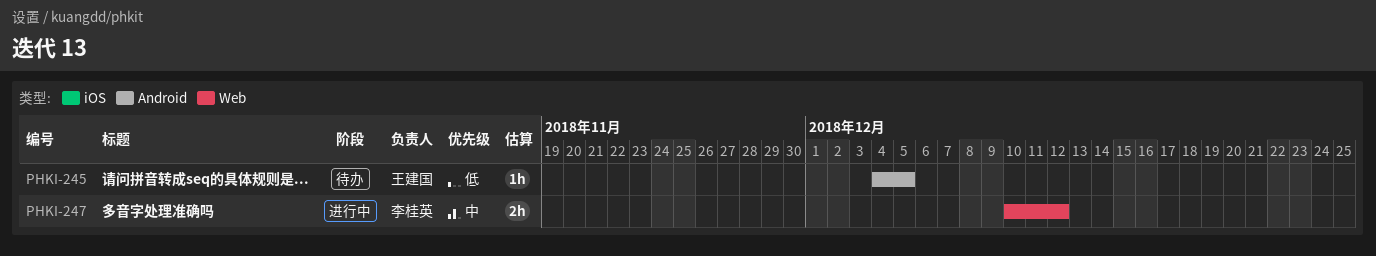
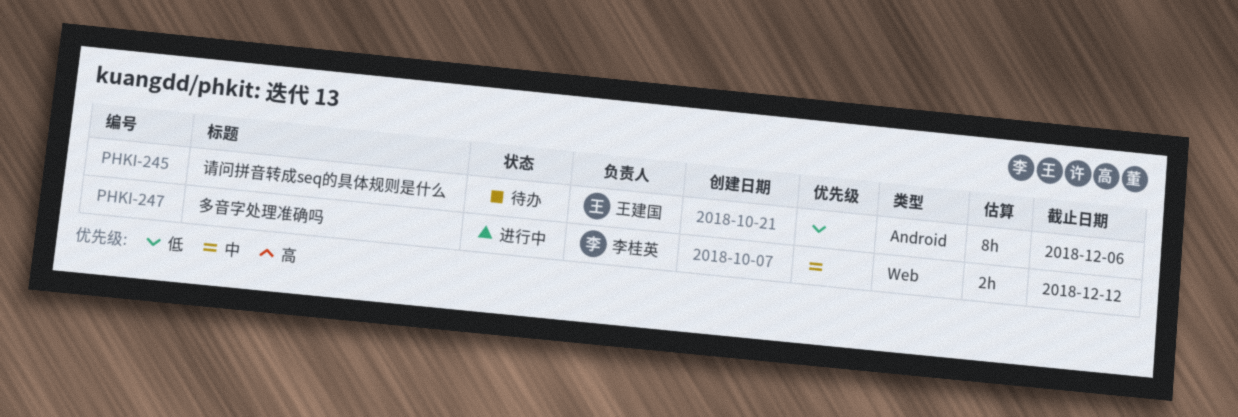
PHKI-245, estimate: 1h -> 8h
PHKI-245, due: Dec 5 -> Dec 6

